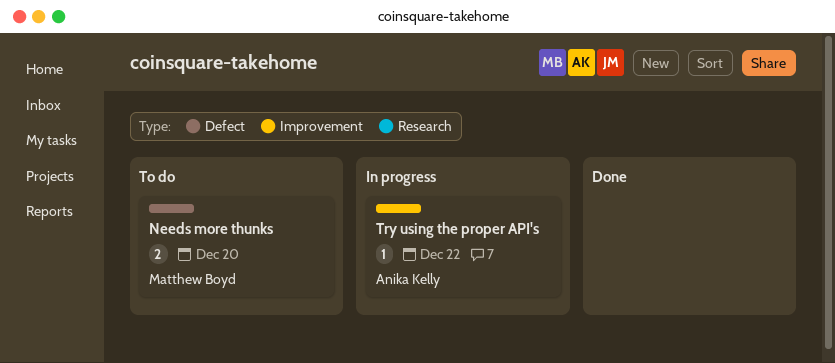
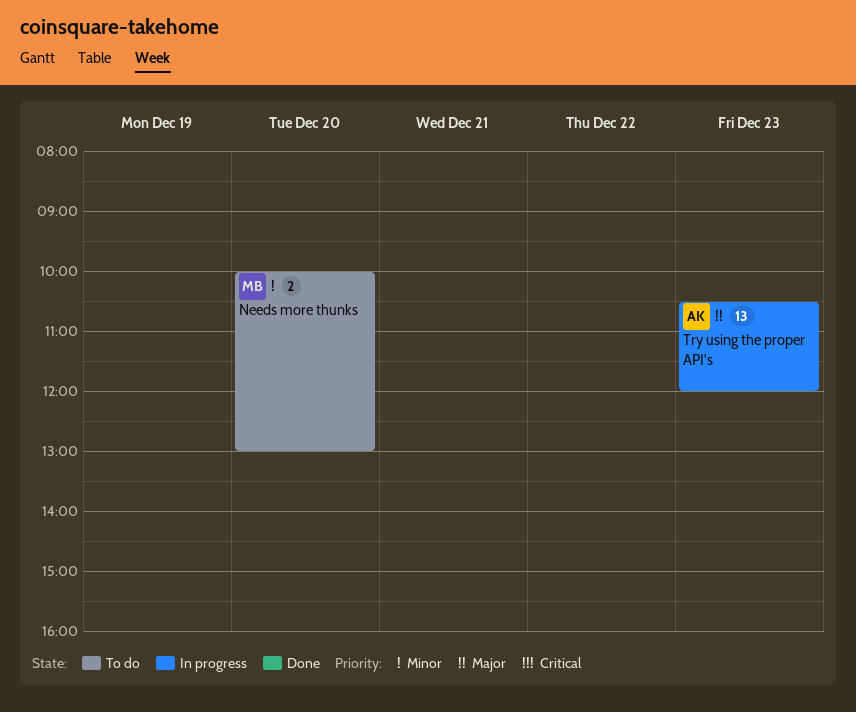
Try using the proper API's, estimate: 1 -> 13
Try using the proper API's, day: Dec 22 -> Dec 23

